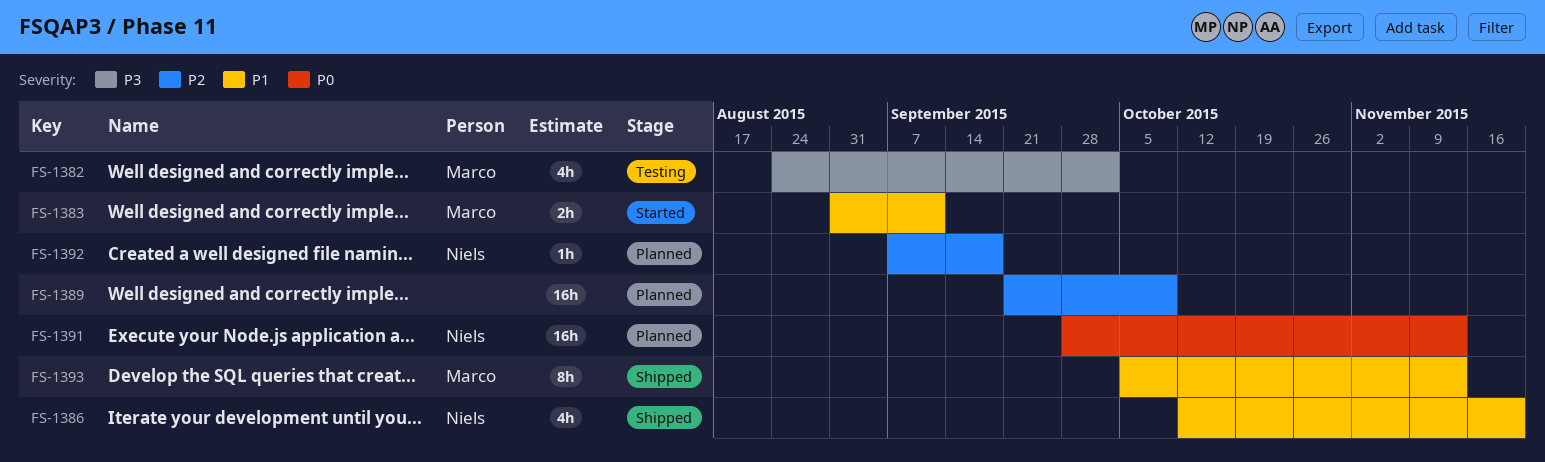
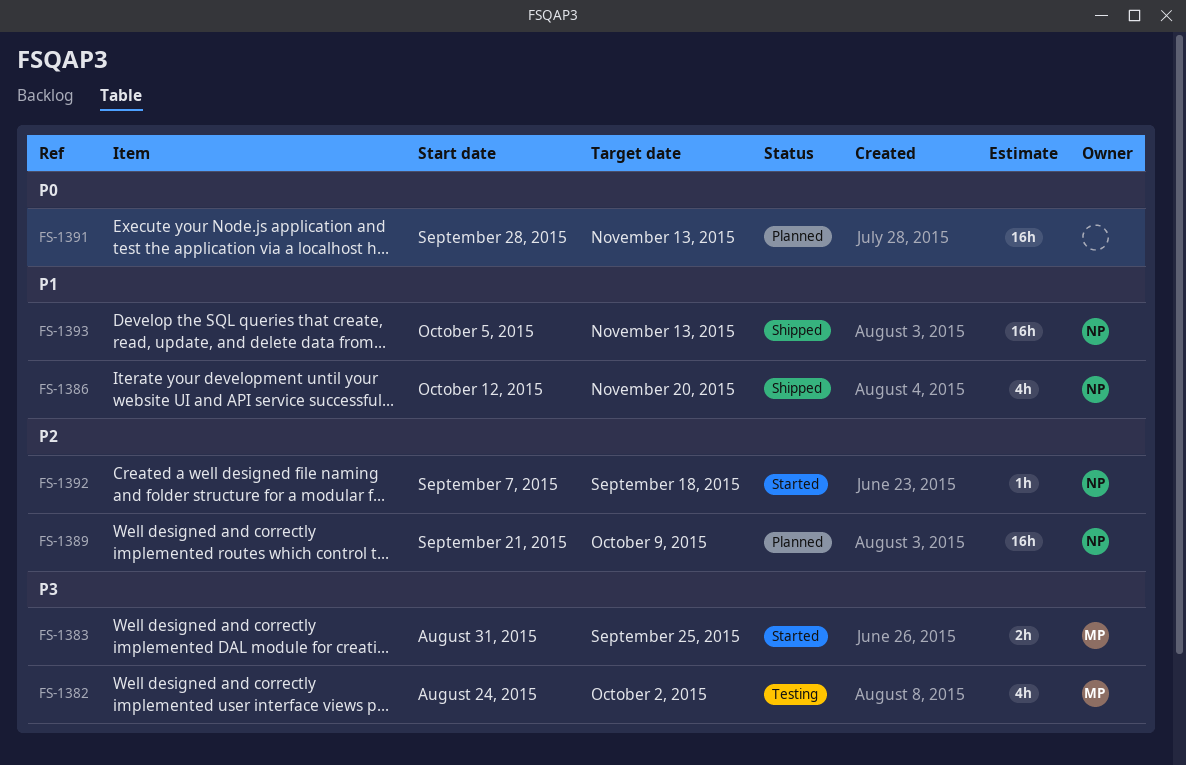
FS-1383, priority: P1 -> P3
FS-1383, due: Sep 11 -> Sep 25
FS-1389, owner: none -> Niels
FS-1391, owner: Niels -> none
FS-1392, status: Planned -> Started
FS-1393, owner: Marco -> Niels
FS-1393, estimate: 8h -> 16h

